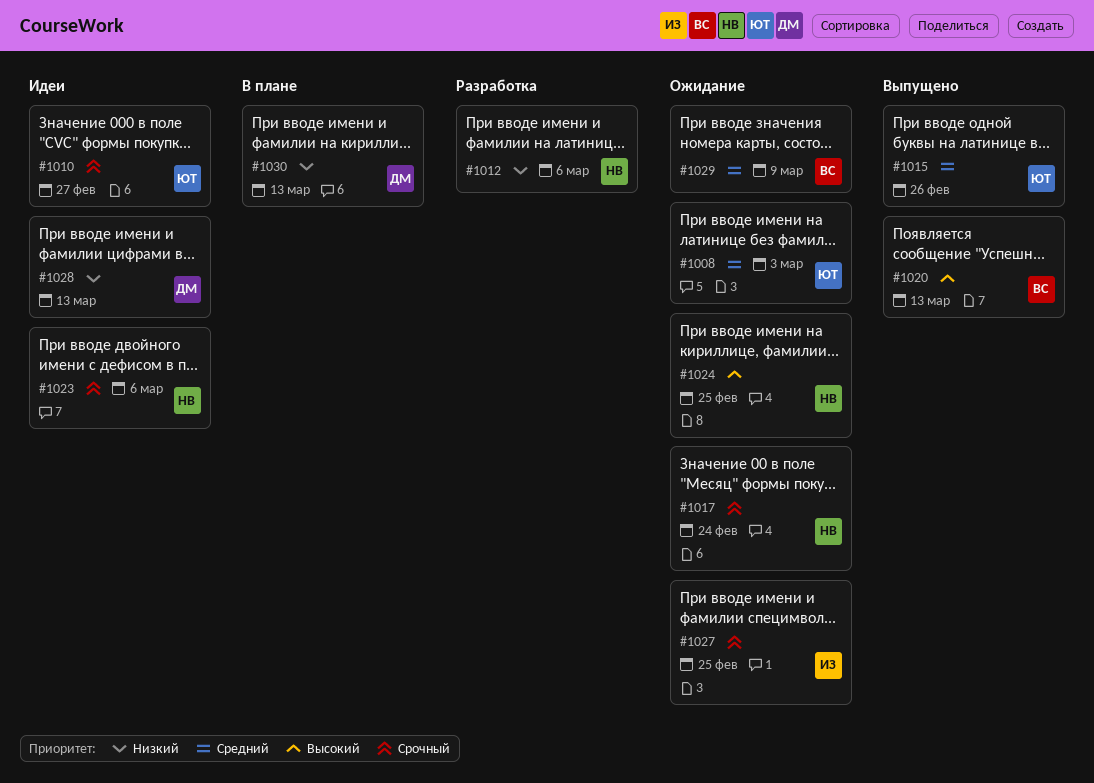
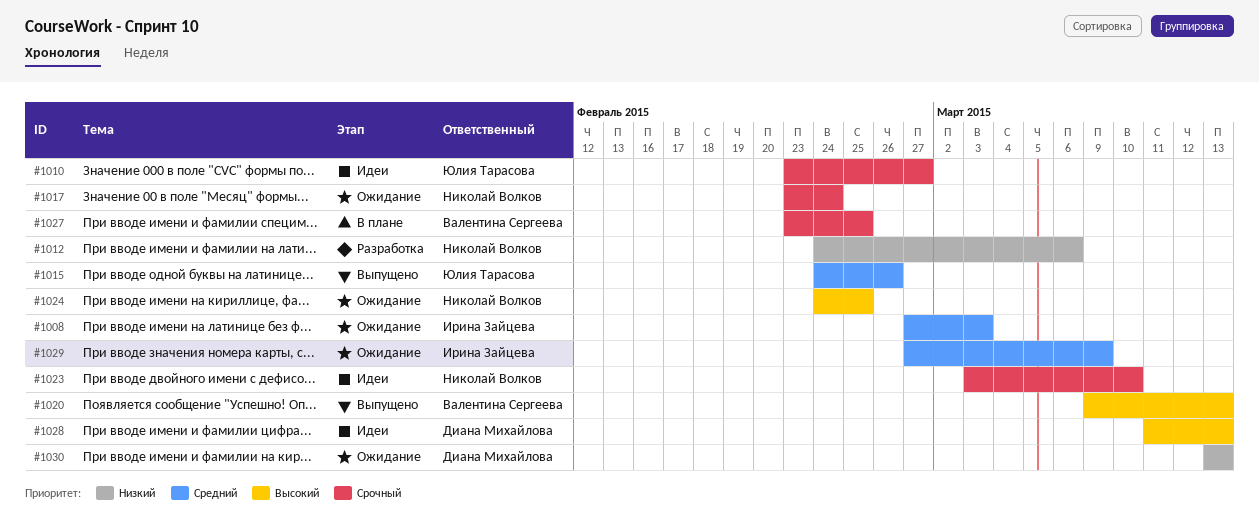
#1008, owner: Юлия Тарасова -> Ирина Зайцева
#1023, due: Mar 6 -> Mar 10
#1027, status: Ожидание -> В плане
#1027, owner: Ирина Зайцева -> Валентина Сергеева
#1028, priority: Низкий -> Высокий
#1029, owner: Валентина Сергеева -> Ирина Зайцева
#1030, status: В плане -> Ожидание

